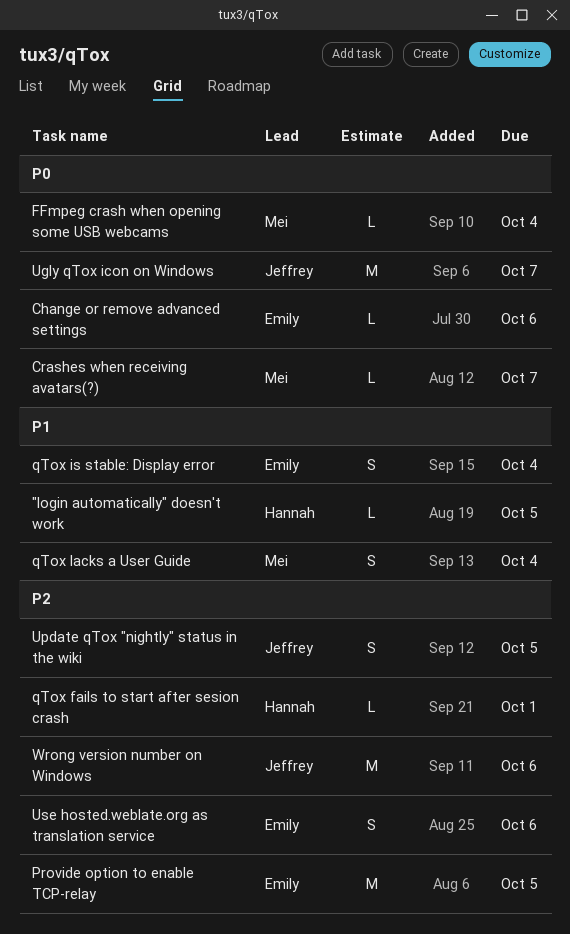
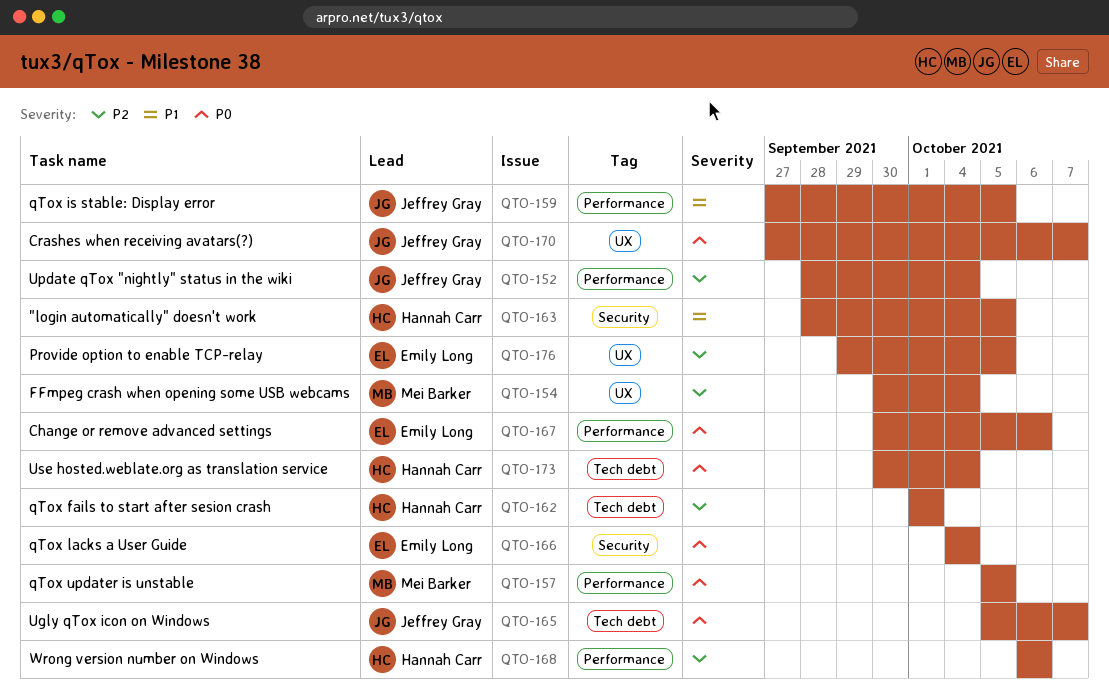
Crashes when receiving avatars(?), owner: Mei Barker -> Jeffrey Gray
FFmpeg crash when opening some USB webcams, priority: P0 -> P2
qTox is stable: Display error, owner: Emily Long -> Jeffrey Gray
qTox is stable: Display error, due: Oct 4 -> Oct 5
qTox lacks a User Guide, owner: Mei Barker -> Emily Long
qTox lacks a User Guide, priority: P1 -> P0
qTox updater is unstable: none -> present
Update qTox "nightly" status in the wiki, due: Oct 5 -> Oct 4
Use hosted.weblate.org as translation service, owner: Emily Long -> Hannah Carr
Use hosted.weblate.org as translation service, priority: P2 -> P0
Use hosted.weblate.org as translation service, due: Oct 6 -> Oct 4
Wrong version number on Windows, owner: Jeffrey Gray -> Hannah Carr

